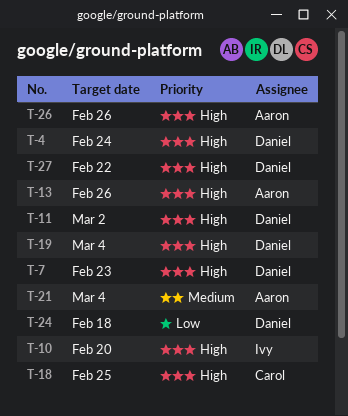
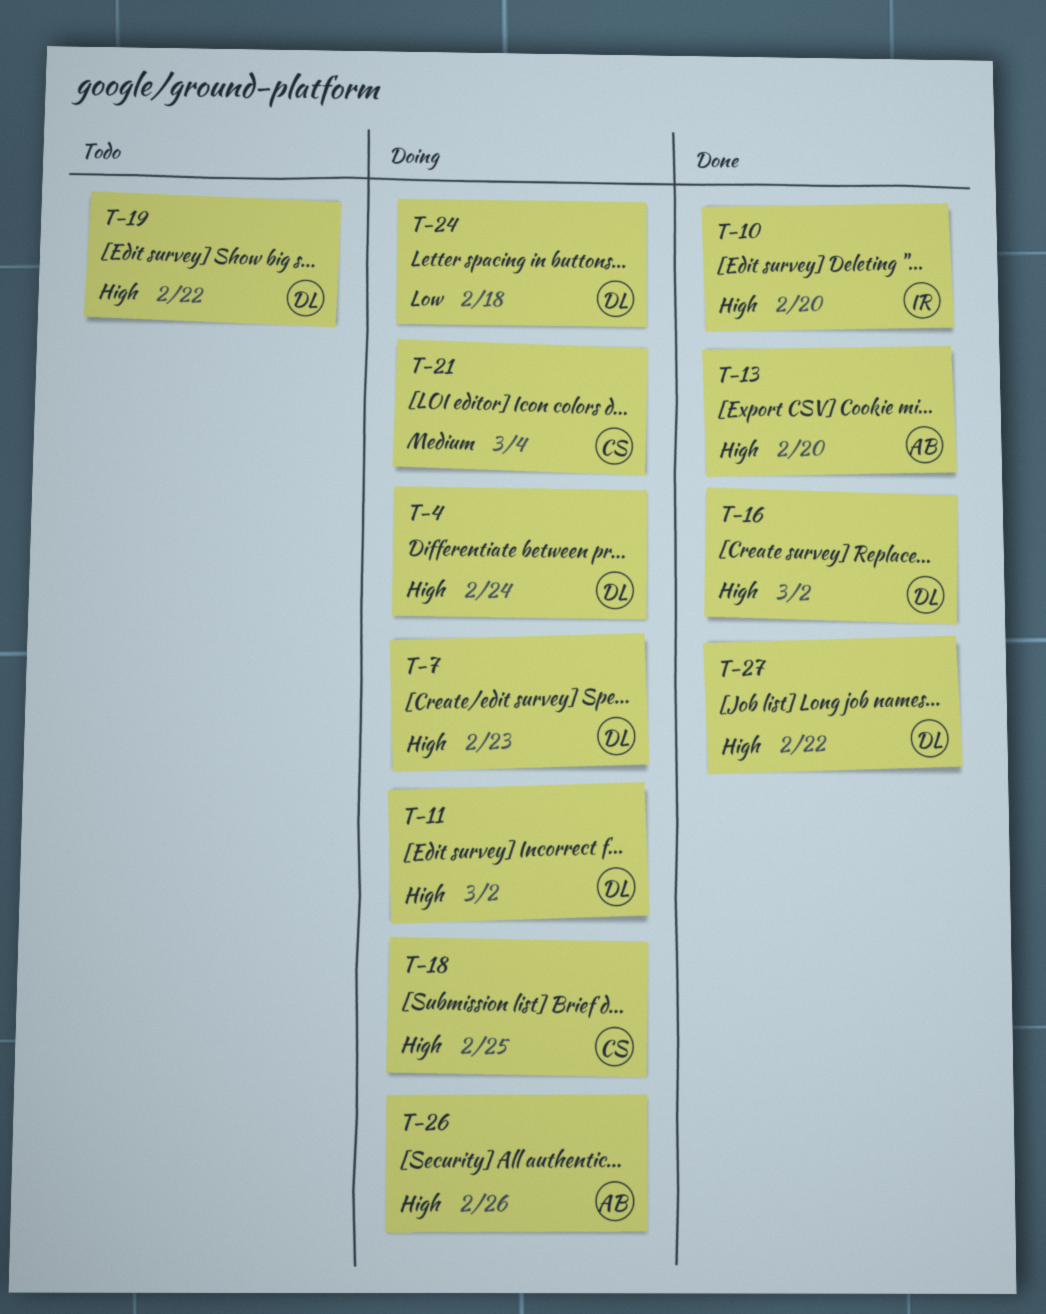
T-13, due: Feb 26 -> Feb 20
T-16: none -> present
T-19, due: Mar 4 -> Feb 22
T-21, owner: Aaron -> Carol

